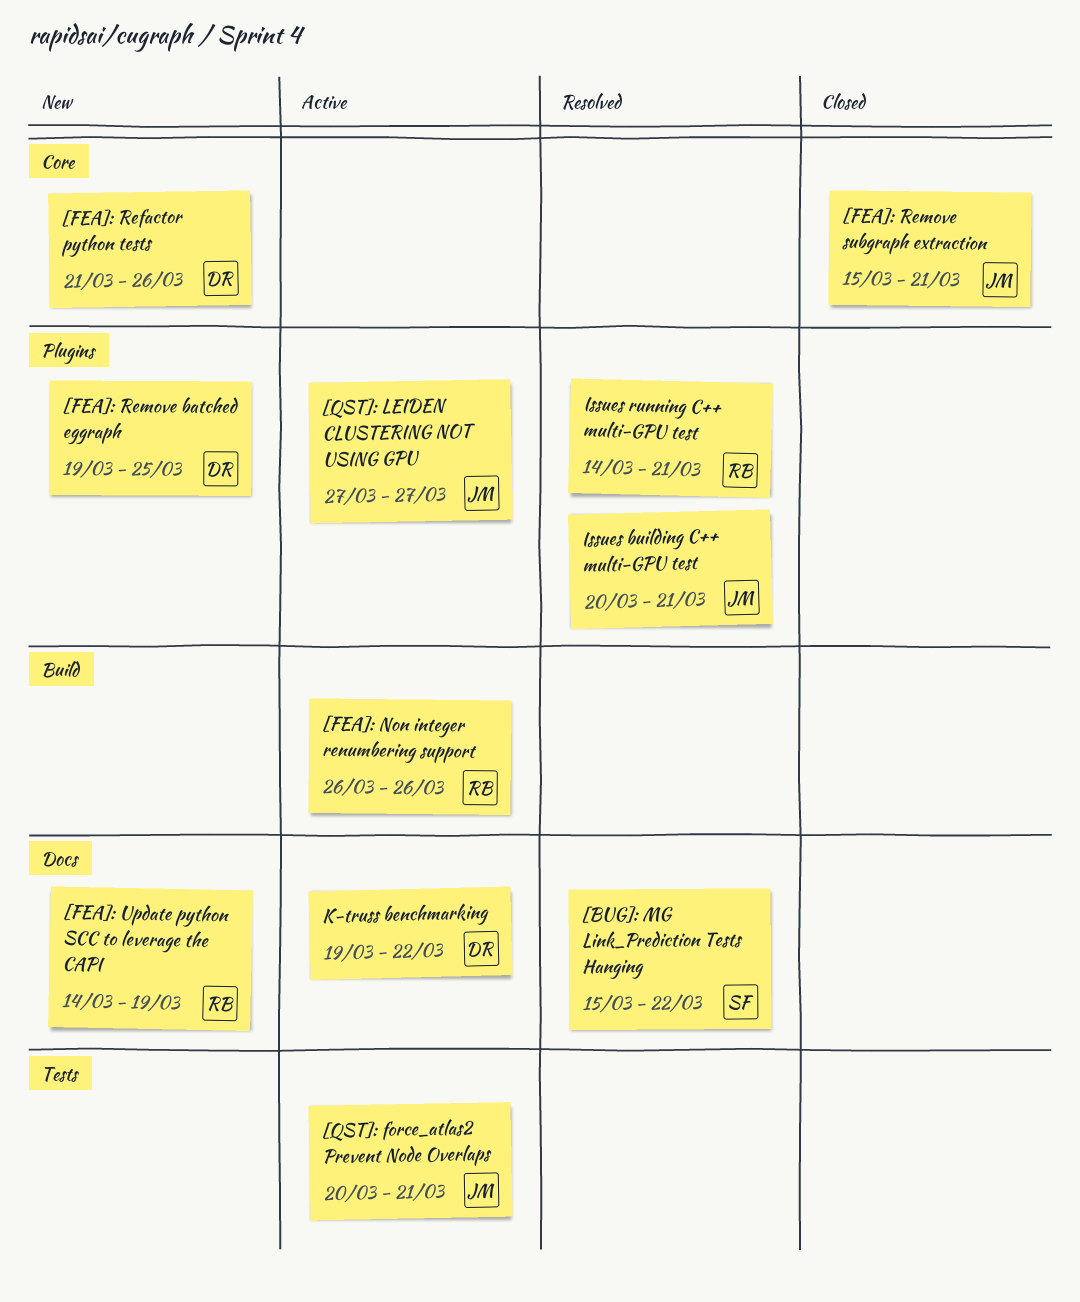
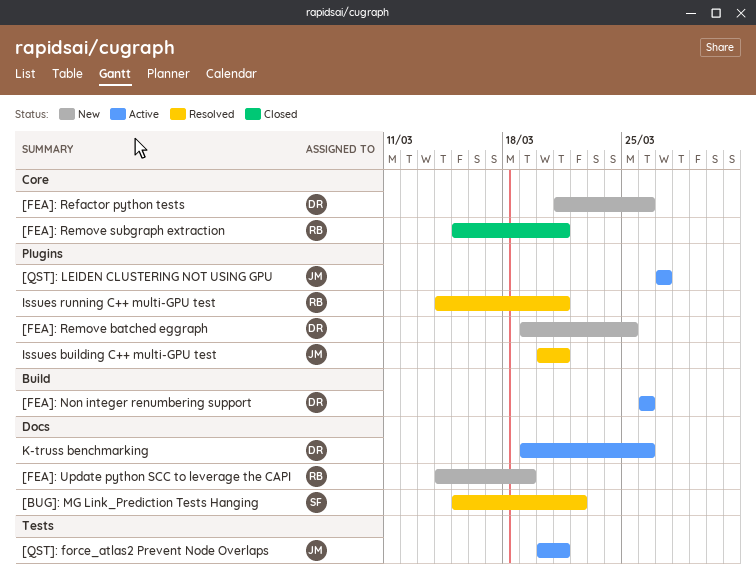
[FEA]: Non integer renumbering support, owner: RB -> DR
[FEA]: Remove subgraph extraction, owner: JM -> RB
K-truss benchmarking, due: Mar 22 -> Mar 26

